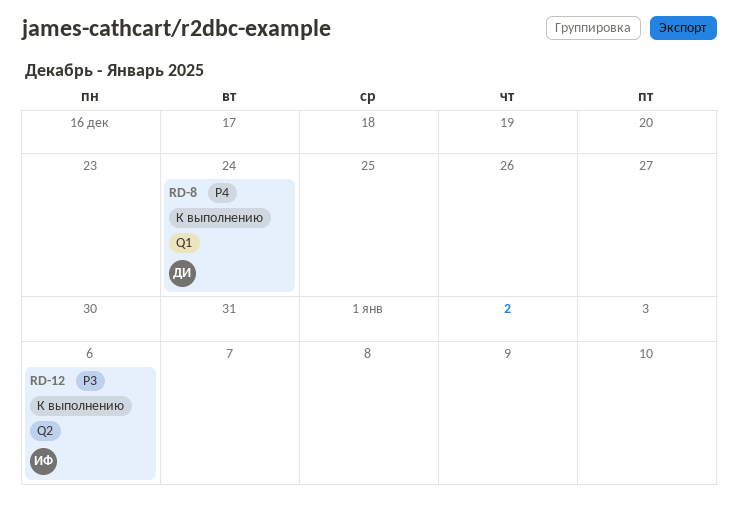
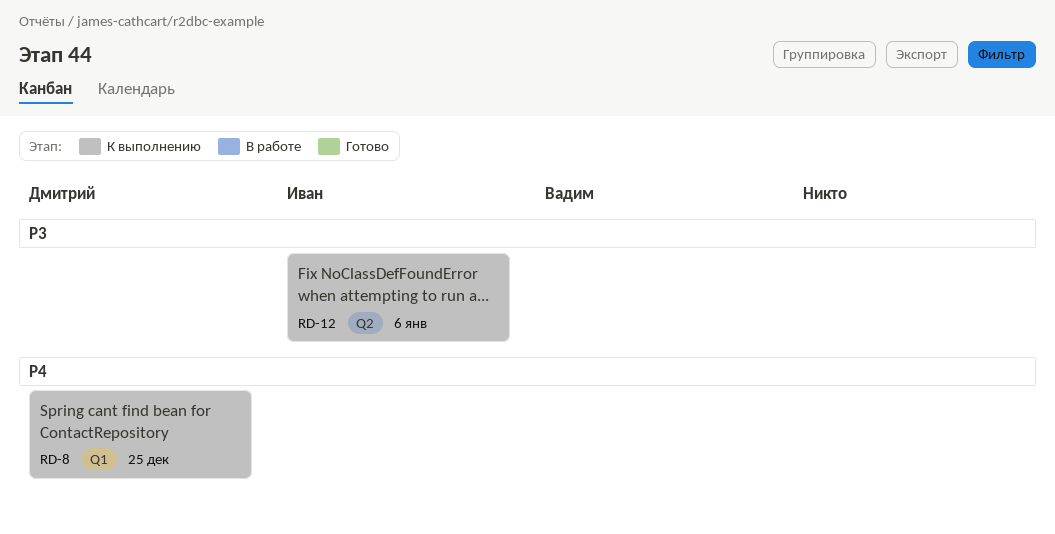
RD-8, due: Dec 24 -> Dec 25

